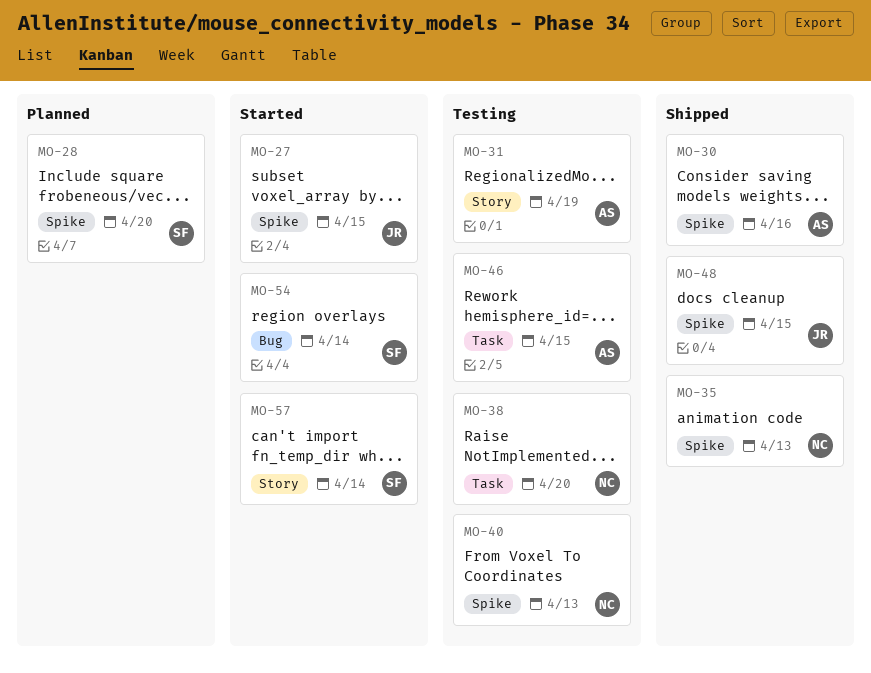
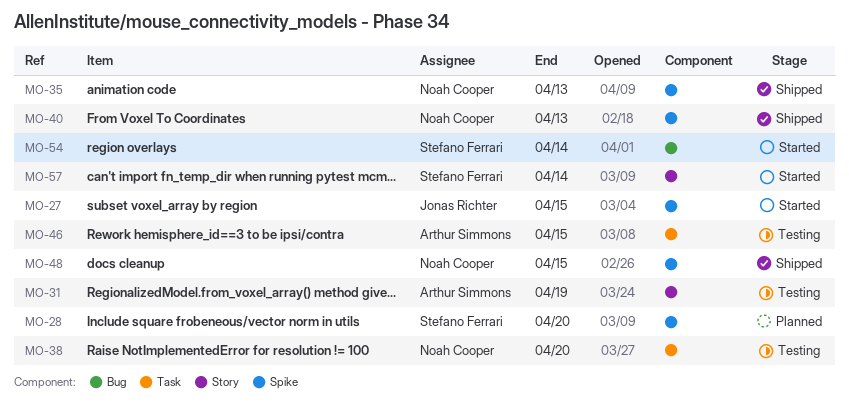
MO-30: present -> none
MO-40, status: Testing -> Shipped
MO-48, owner: Jonas Richter -> Noah Cooper

